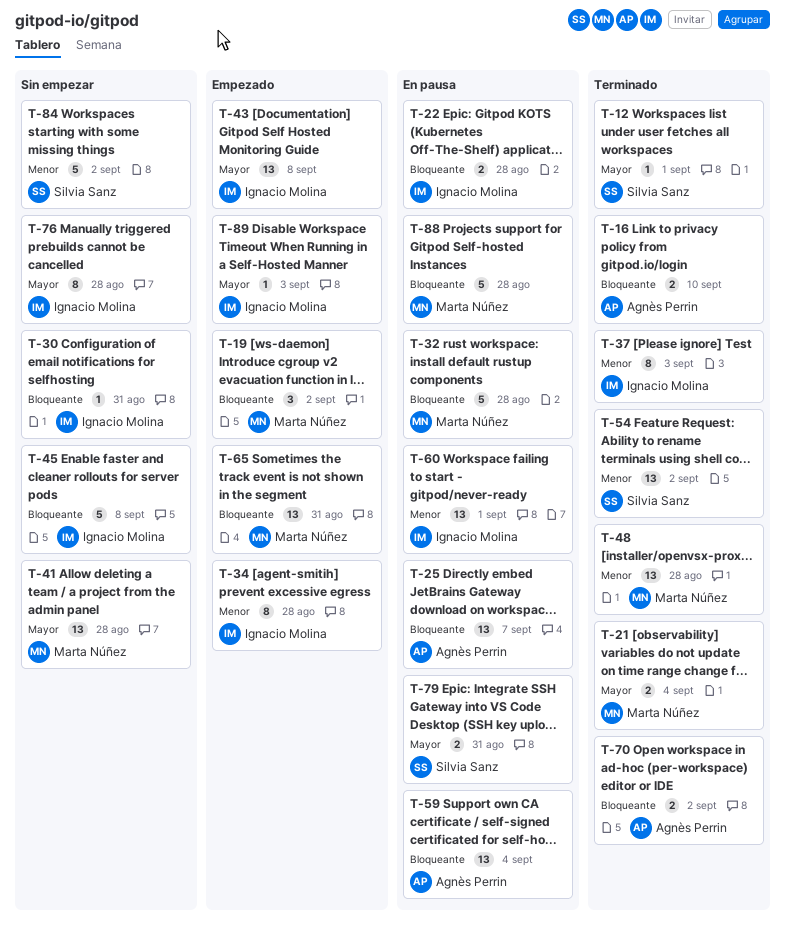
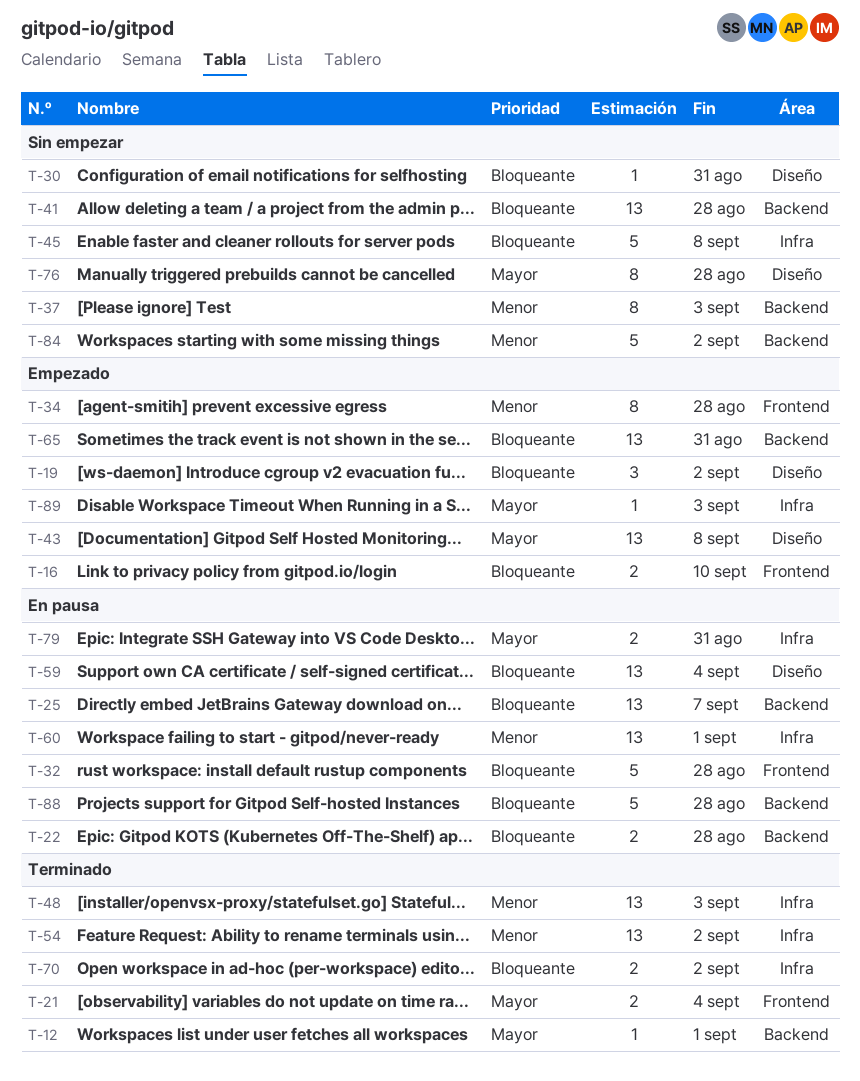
T-16, status: Terminado -> Empezado
T-37, status: Terminado -> Sin empezar
T-41, priority: Mayor -> Bloqueante
T-48, due: Aug 28 -> Sep 3

